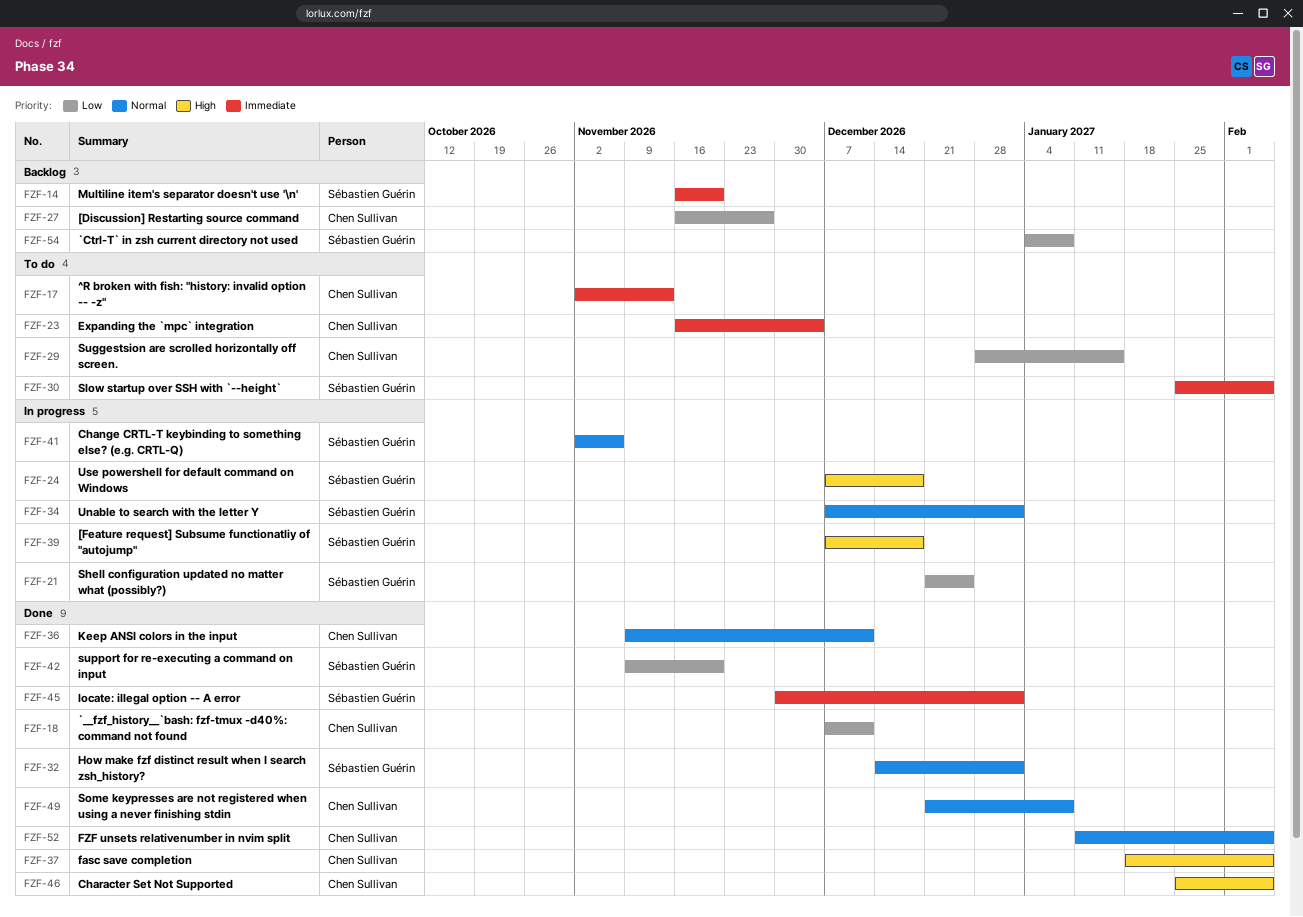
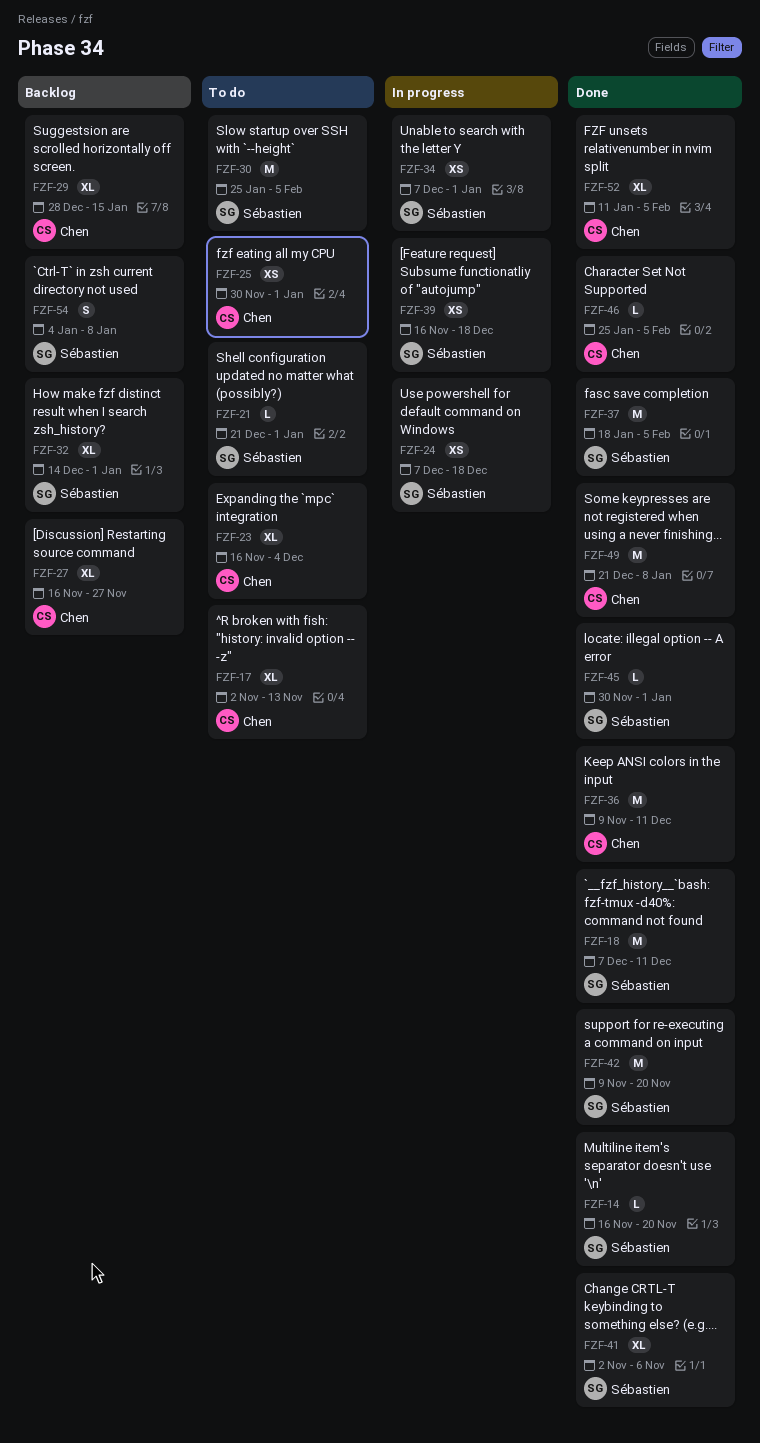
FZF-14, status: Backlog -> Done
FZF-18, owner: Chen Sullivan -> Sébastien Guérin
FZF-21, status: In progress -> To do
FZF-21, due: Dec 25 -> Jan 1
FZF-25: none -> present
FZF-29, status: To do -> Backlog
FZF-32, status: Done -> Backlog
FZF-37, owner: Chen Sullivan -> Sébastien Guérin
FZF-39, start: Dec 7 -> Nov 16
FZF-41, status: In progress -> Done

